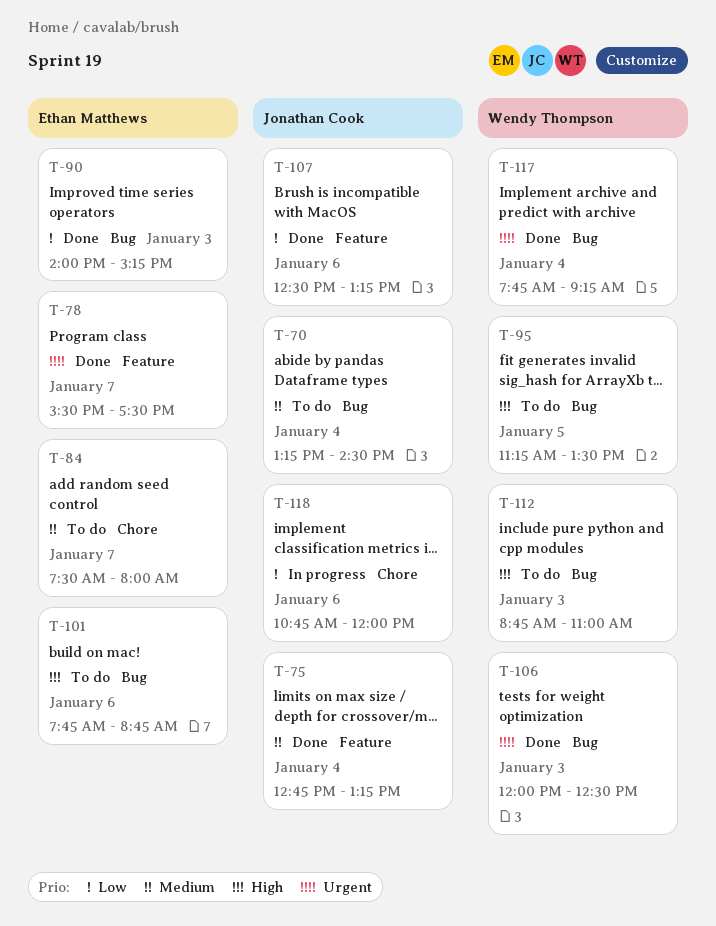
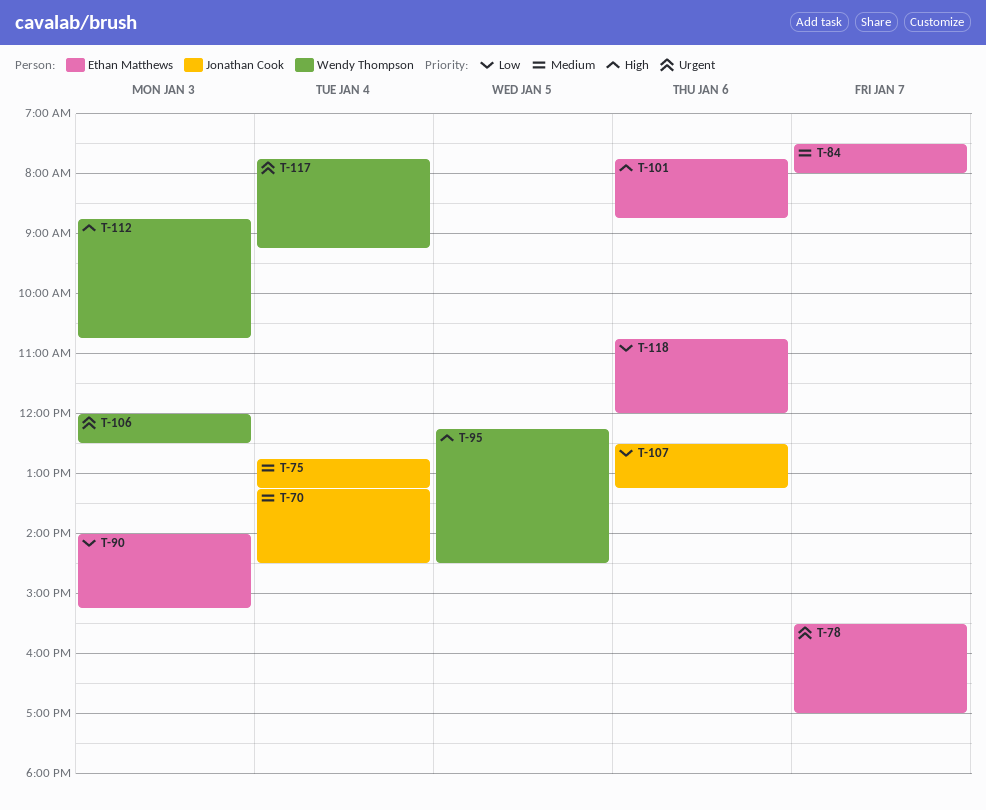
T-78, ends: 17:30 -> 17:00
T-95, begins: 11:15 -> 12:15
T-95, ends: 13:30 -> 14:30
T-112, ends: 11:00 -> 10:45
T-118, owner: Jonathan Cook -> Ethan Matthews

